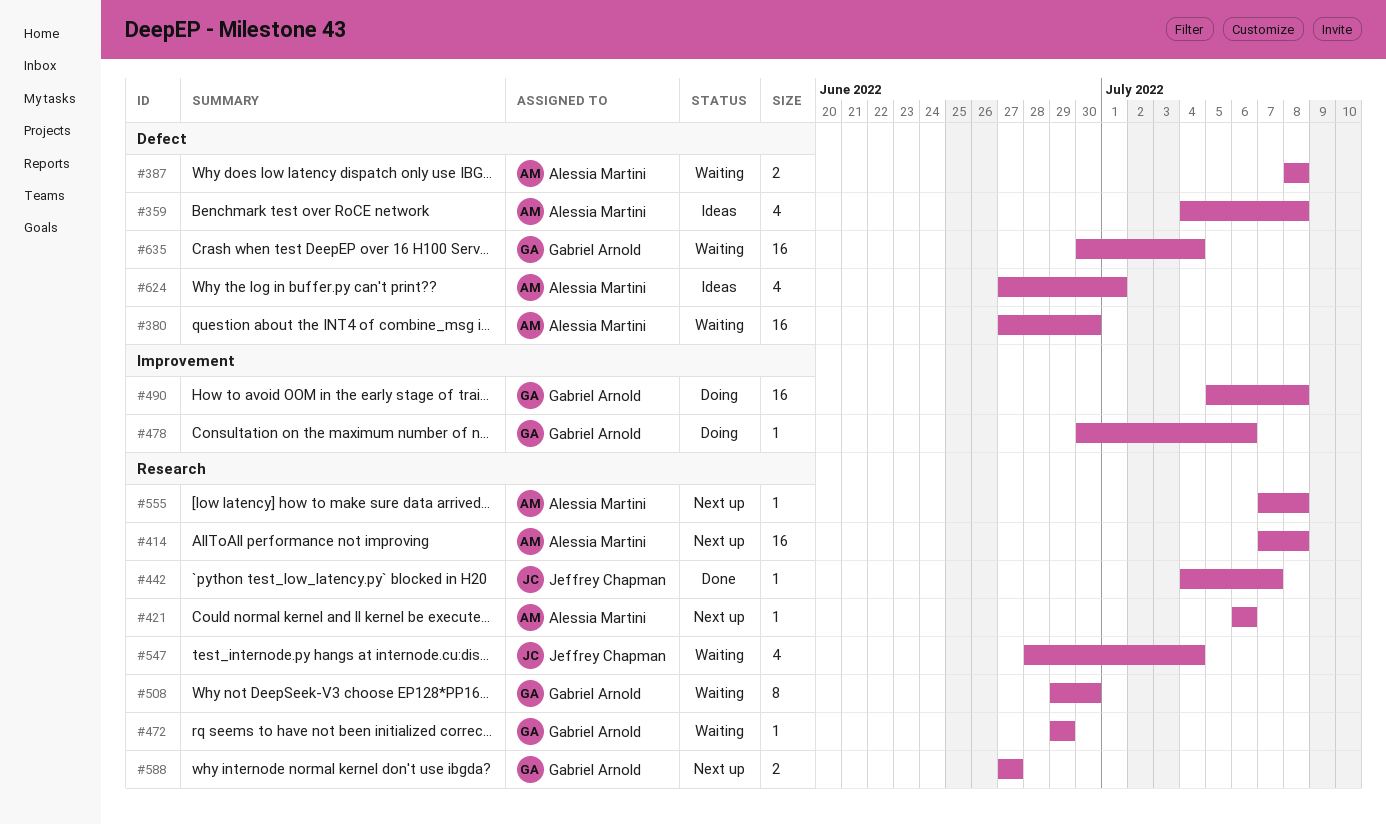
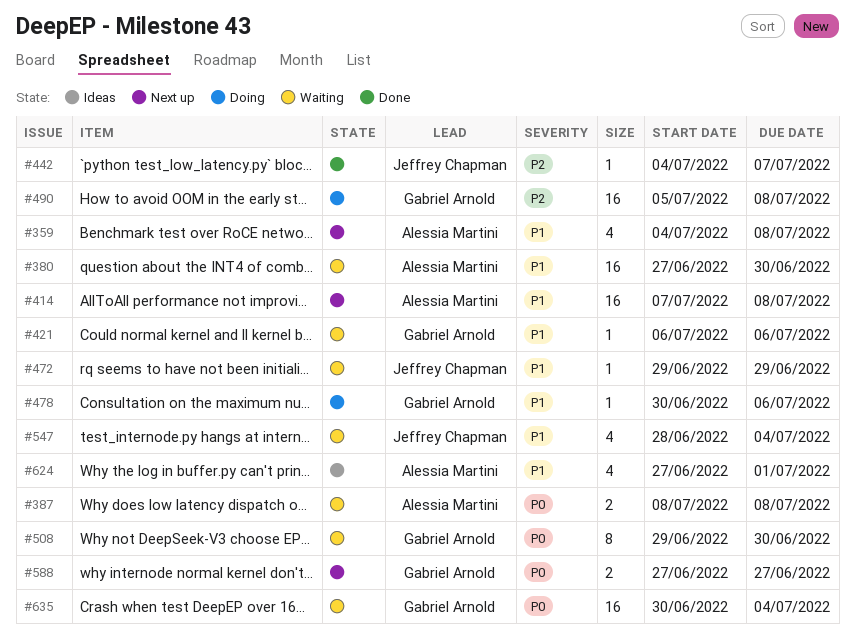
#359, status: Ideas -> Next up
#421, status: Next up -> Waiting
#421, owner: Alessia Martini -> Gabriel Arnold
#472, owner: Gabriel Arnold -> Jeffrey Chapman
#555: present -> none

